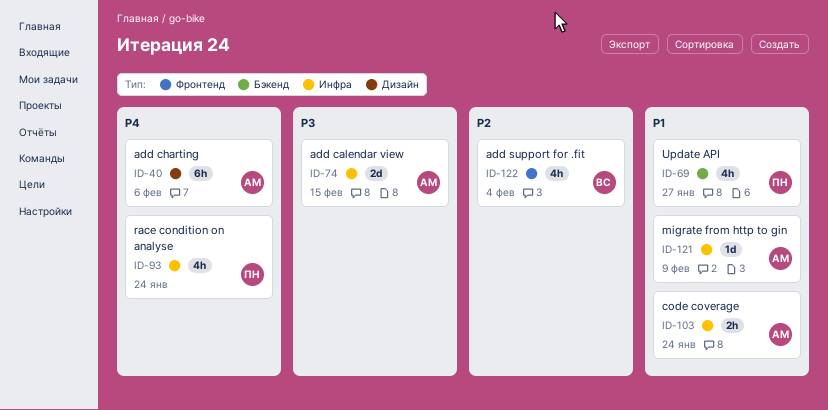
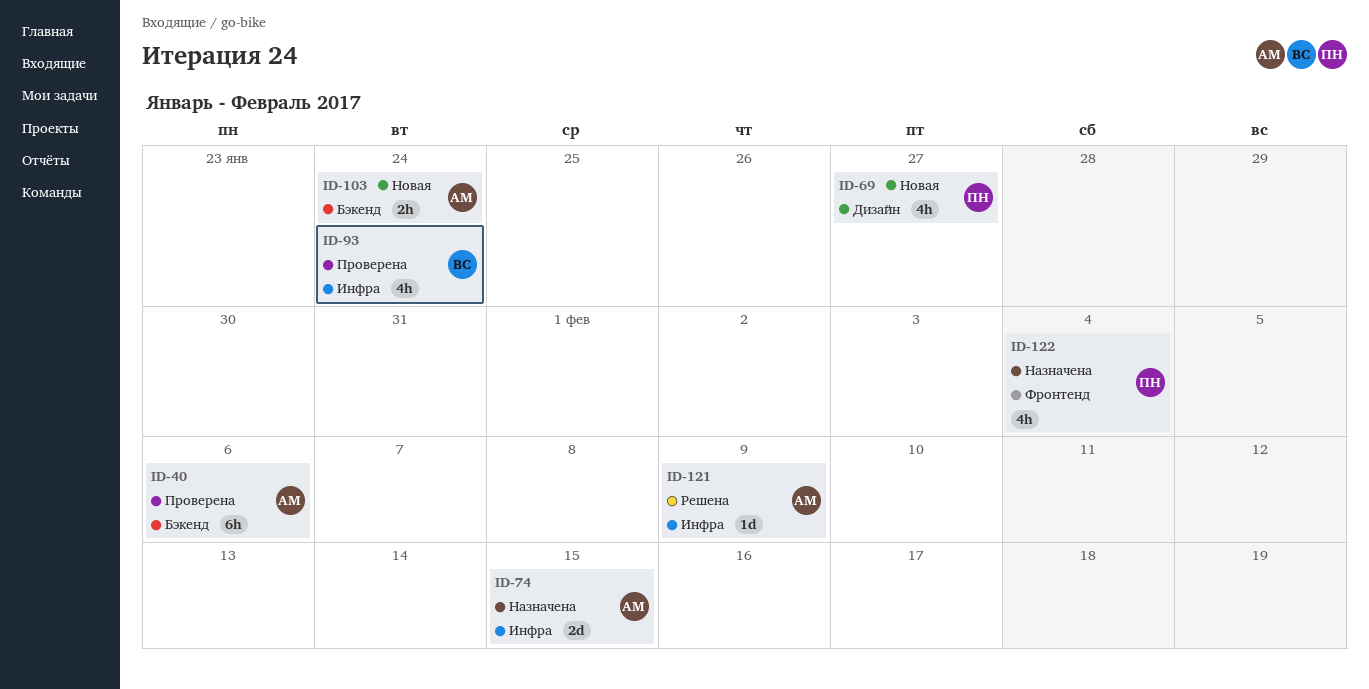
ID-40, label: Дизайн -> Бэкенд
ID-69, label: Бэкенд -> Дизайн
ID-93, owner: ПН -> ВС
ID-103, label: Инфра -> Бэкенд
ID-122, owner: ВС -> ПН

